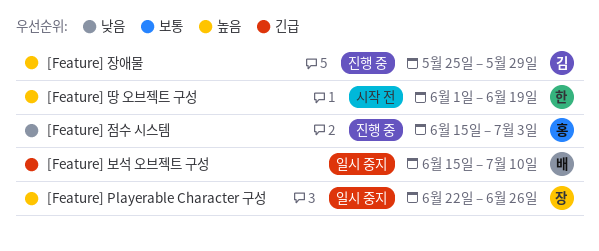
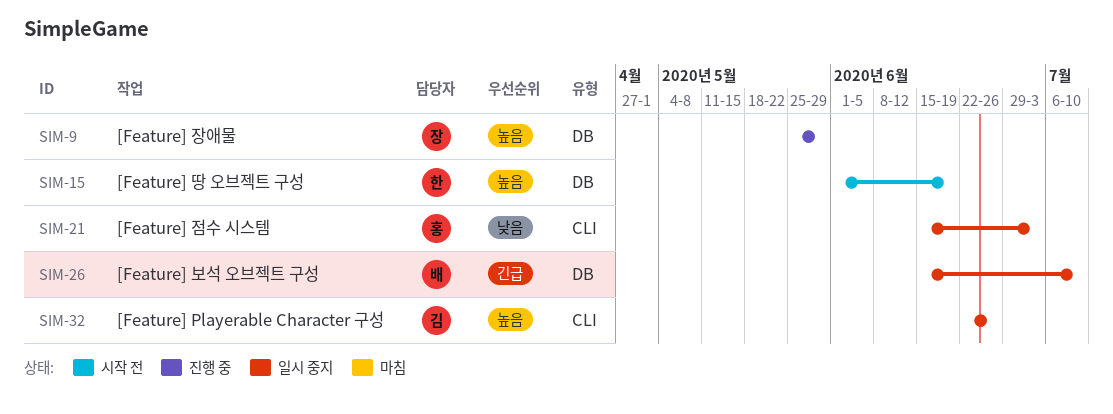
[Feature] Playerable Character 구성, owner: 장 -> 김
[Feature] 장애물, owner: 김 -> 장
[Feature] 점수 시스템, status: 진행 중 -> 일시 중지

